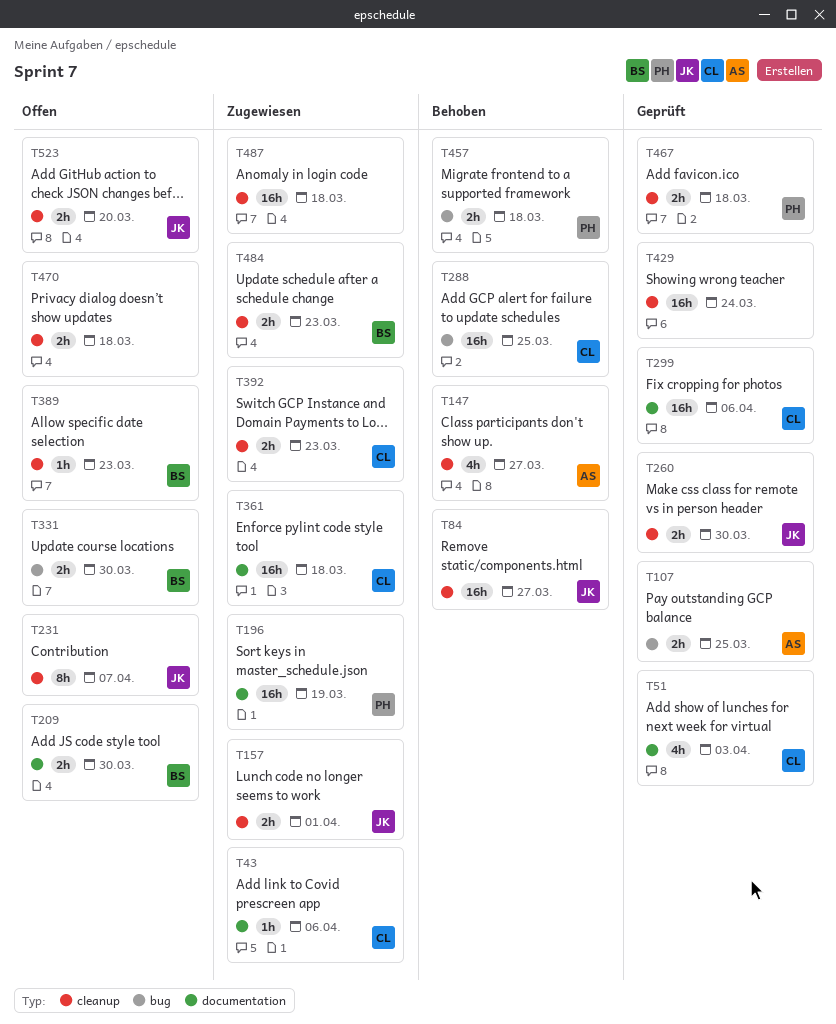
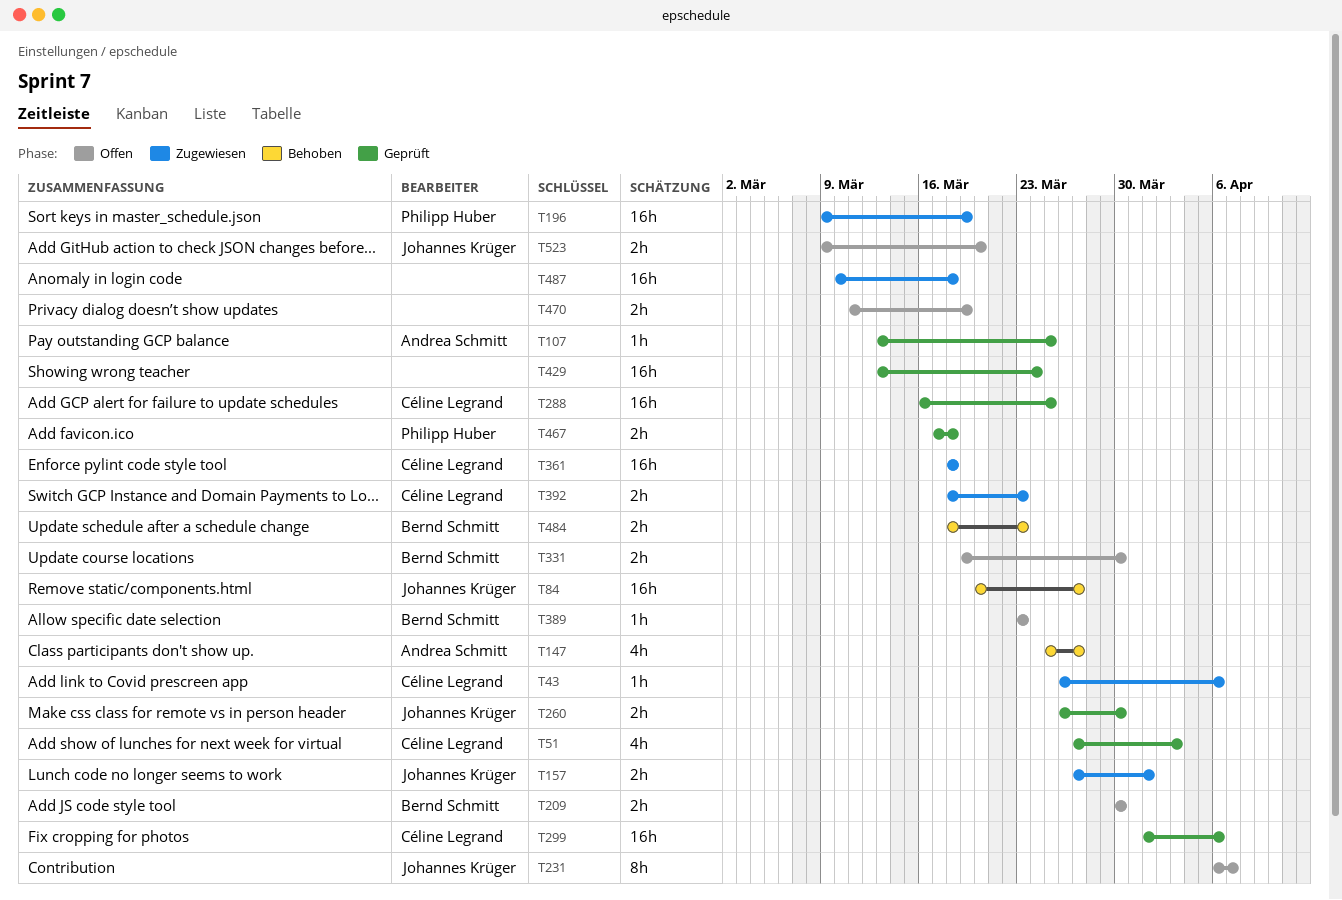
T107, estimate: 2h -> 1h
T288, status: Behoben -> Geprüft
T457: present -> none
T470, due: Mar 18 -> Mar 19
T484, status: Zugewiesen -> Behoben

